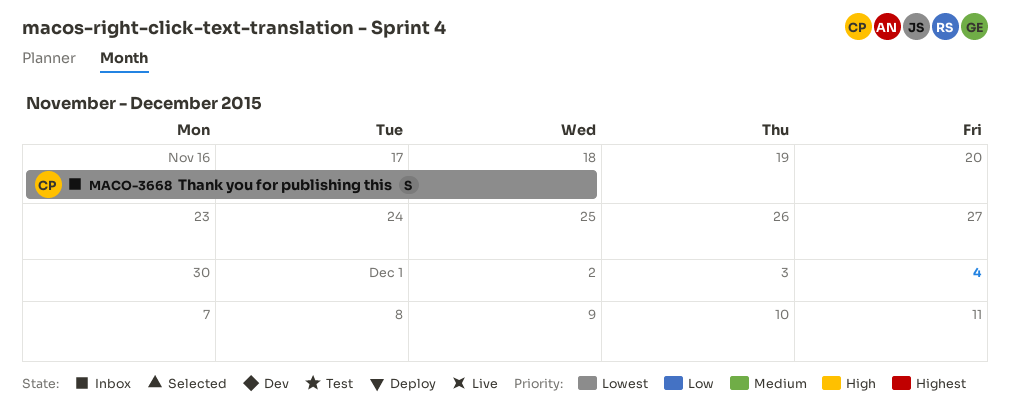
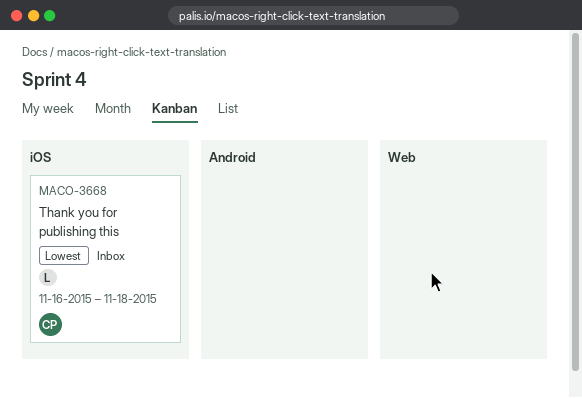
MACO-3668, estimate: S -> L

